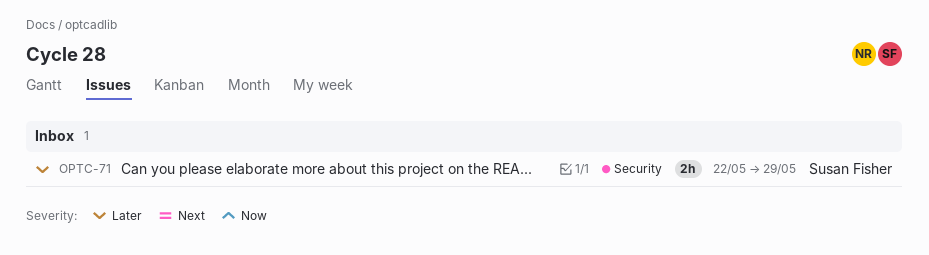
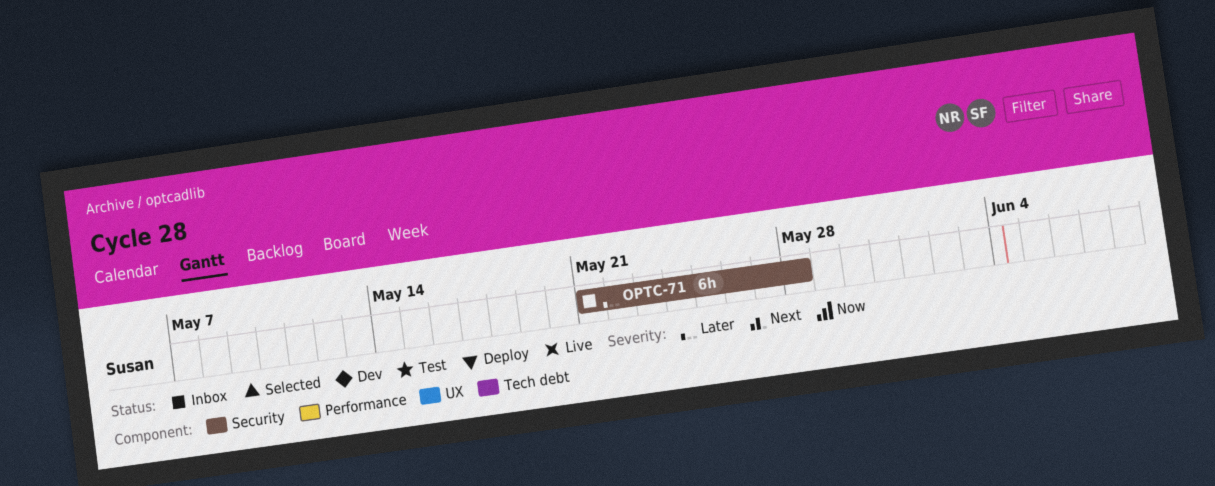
OPTC-71, estimate: 2h -> 6h
OPTC-71, start: May 22 -> May 21
OPTC-71, due: May 29 -> May 28

